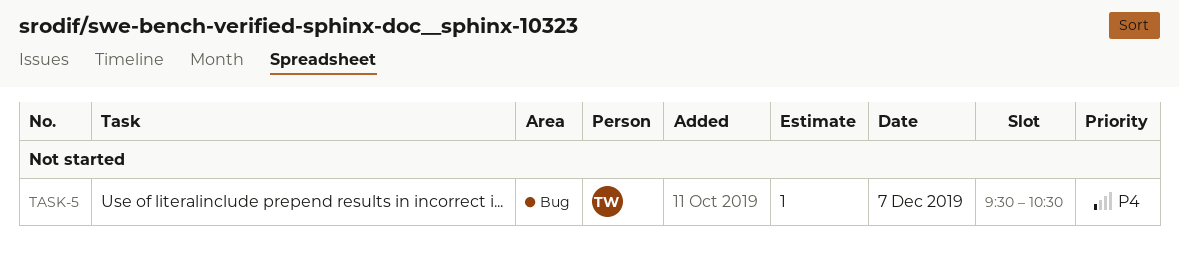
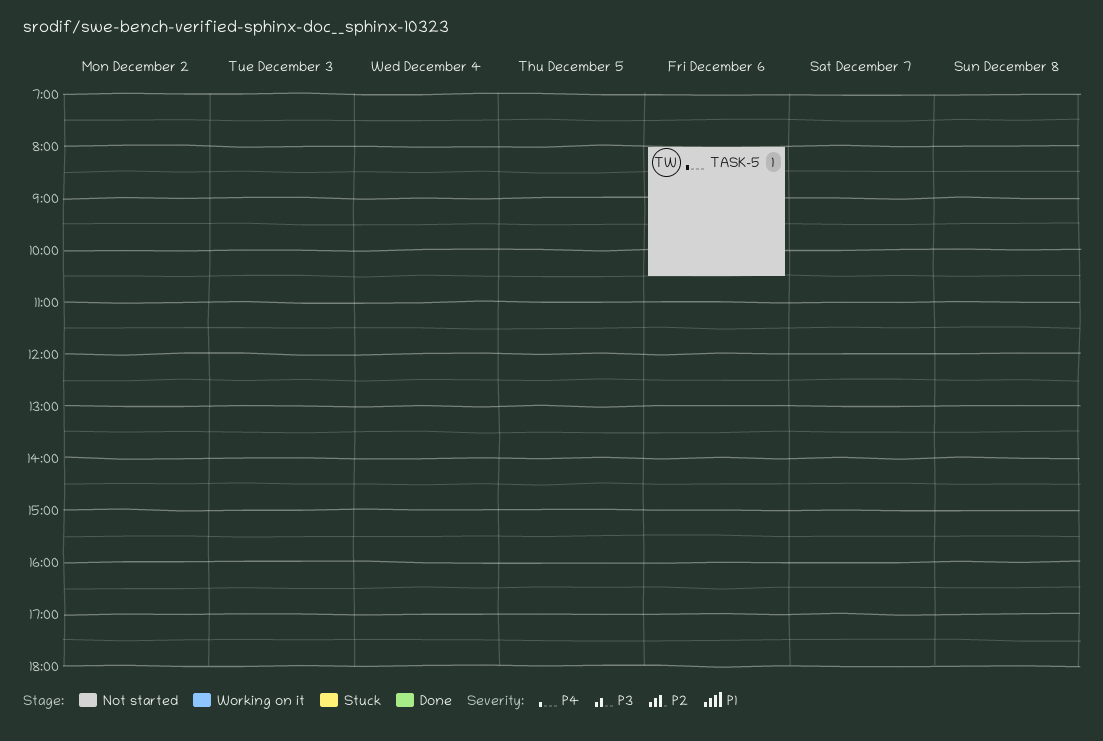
TASK-5, day: Dec 7 -> Dec 6
TASK-5, begins: 09:30 -> 08:00

